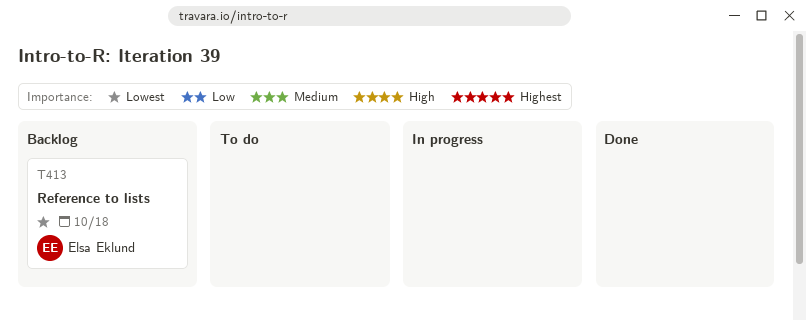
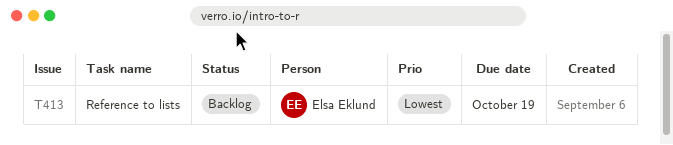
T413, due: Oct 18 -> Oct 19

